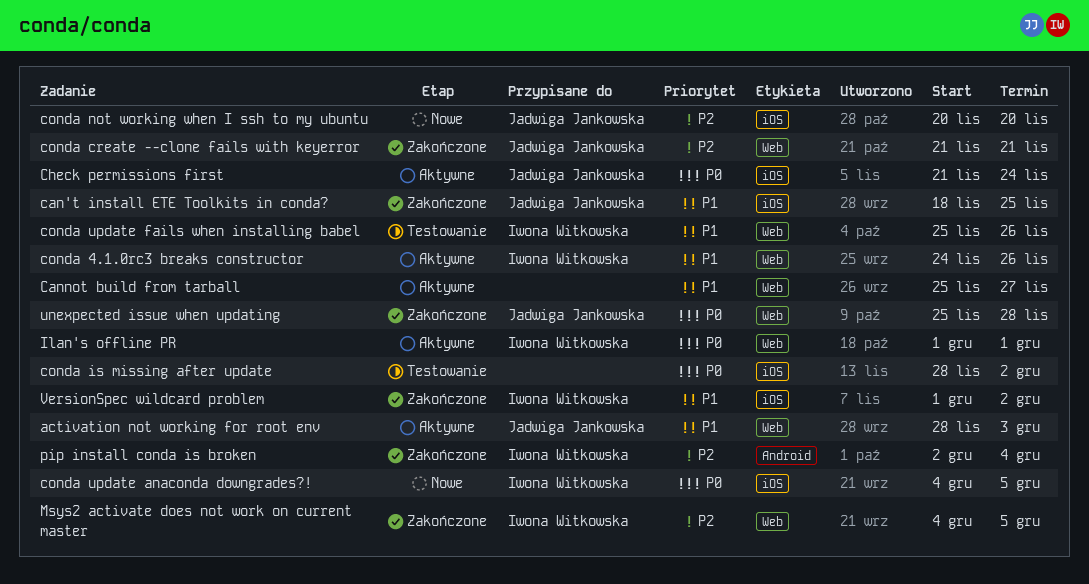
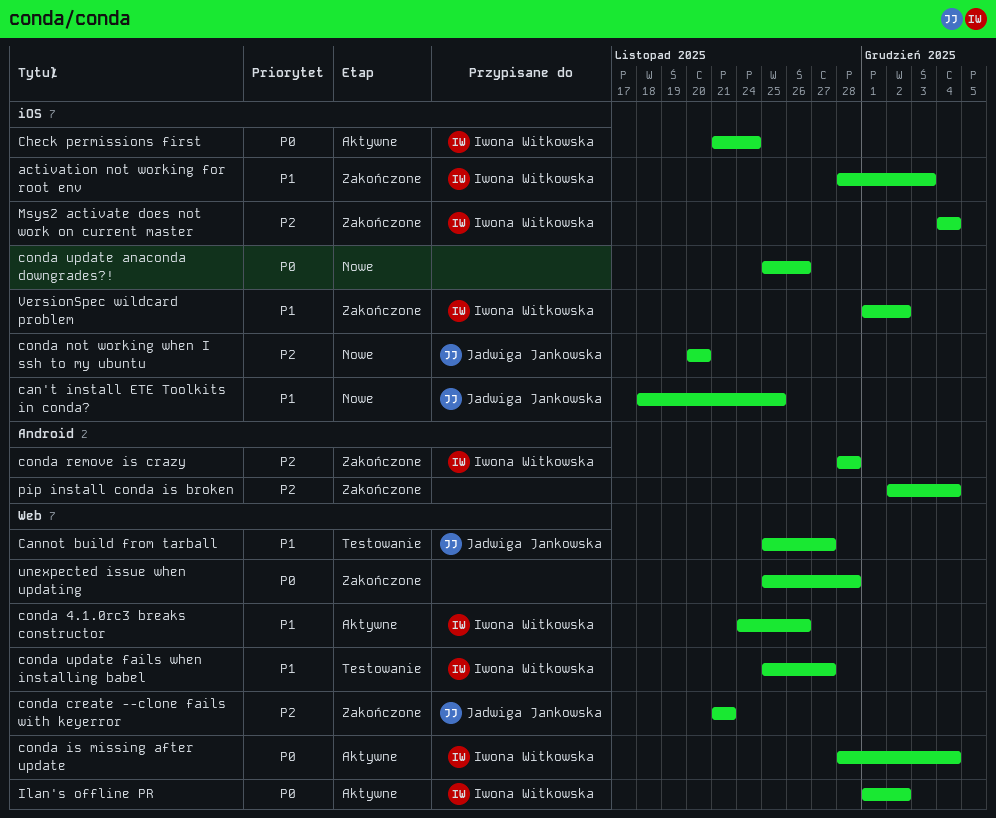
activation not working for root env, status: Aktywne -> Zakończone
activation not working for root env, owner: Jadwiga Jankowska -> Iwona Witkowska
activation not working for root env, label: Web -> iOS
can't install ETE Toolkits in conda?, status: Zakończone -> Nowe
Cannot build from tarball, status: Aktywne -> Testowanie
Cannot build from tarball, owner: none -> Jadwiga Jankowska
Check permissions first, owner: Jadwiga Jankowska -> Iwona Witkowska
conda is missing after update, status: Testowanie -> Aktywne
conda is missing after update, owner: none -> Iwona Witkowska
conda is missing after update, label: iOS -> Web
conda is missing after update, due: Dec 2 -> Dec 4
conda remove is crazy: none -> present
conda update anaconda downgrades?!, owner: Iwona Witkowska -> none
conda update anaconda downgrades?!, start: Dec 4 -> Nov 25
conda update anaconda downgrades?!, due: Dec 5 -> Nov 26
conda update fails when installing babel, due: Nov 26 -> Nov 27
Ilan's offline PR, due: Dec 1 -> Dec 2
Msys2 activate does not work on current master, label: Web -> iOS
Msys2 activate does not work on current master, due: Dec 5 -> Dec 4
pip install conda is broken, owner: Iwona Witkowska -> none
unexpected issue when updating, owner: Jadwiga Jankowska -> none

